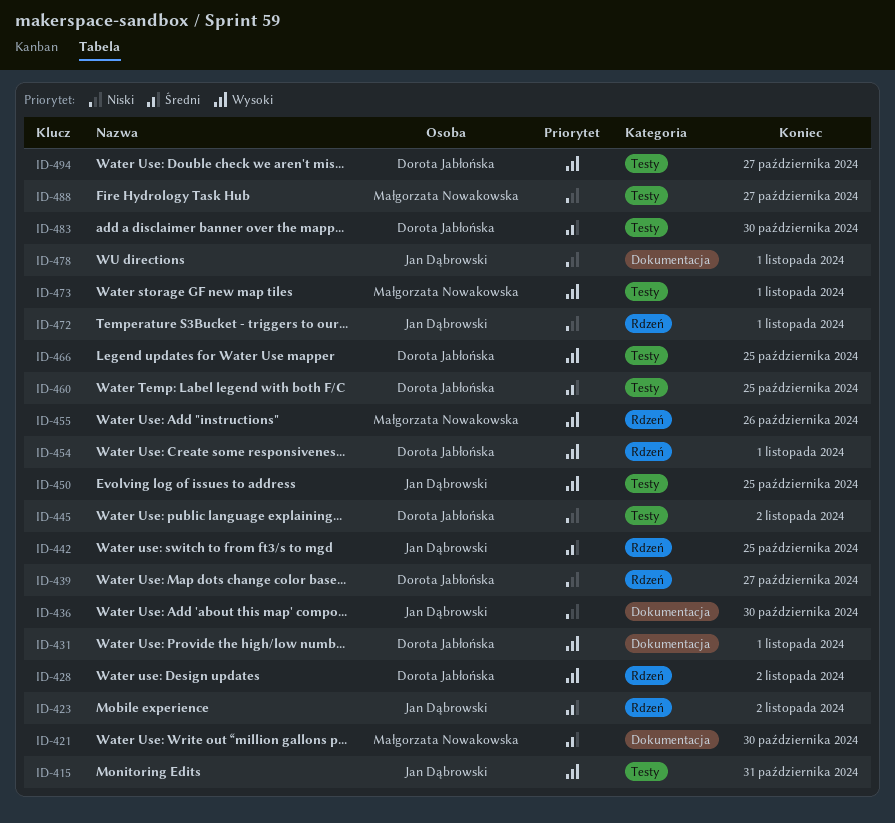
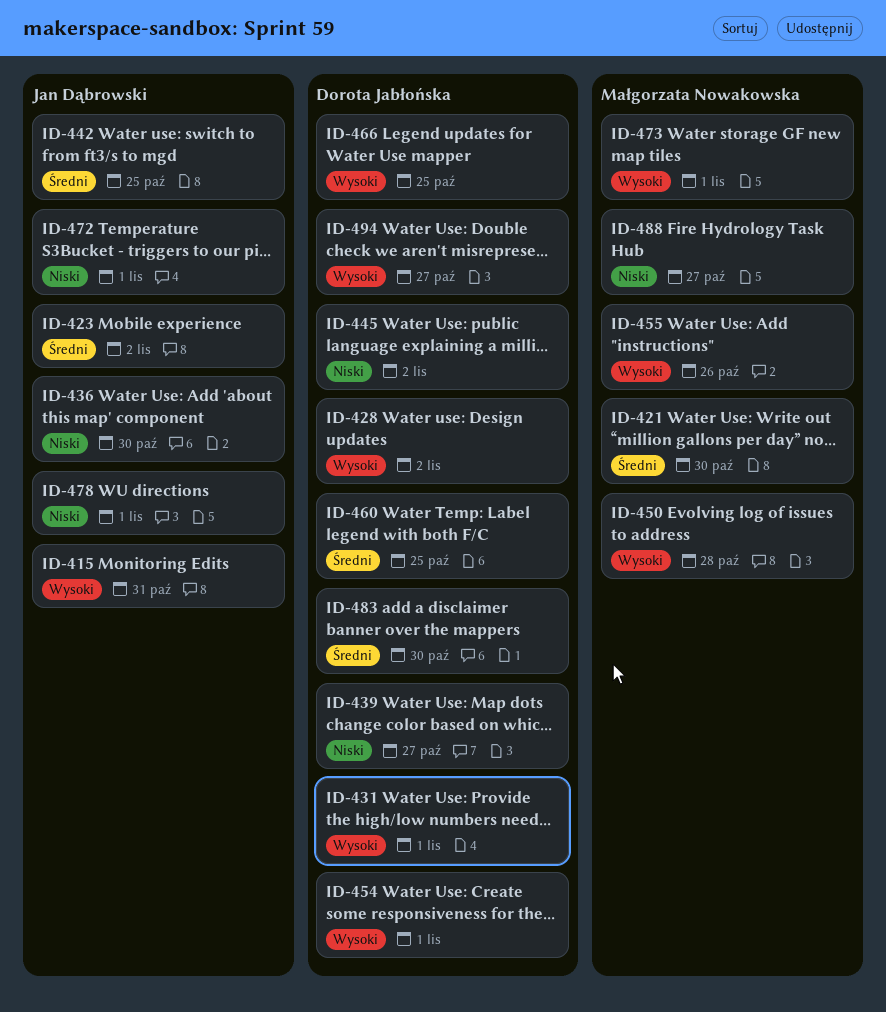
ID-450, owner: Jan Dąbrowski -> Małgorzata Nowakowska
ID-450, due: Oct 25 -> Oct 28

